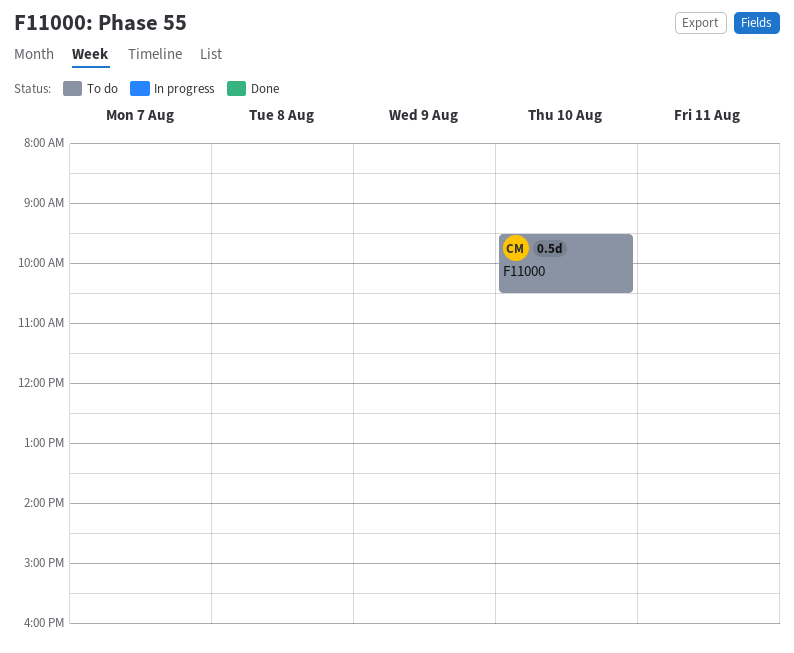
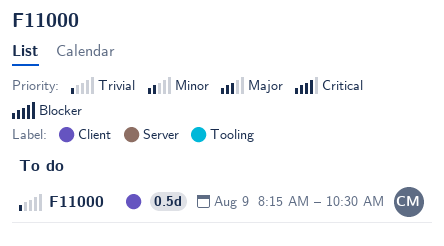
F11000, day: Aug 10 -> Aug 9
F11000, begins: 09:30 -> 08:15

